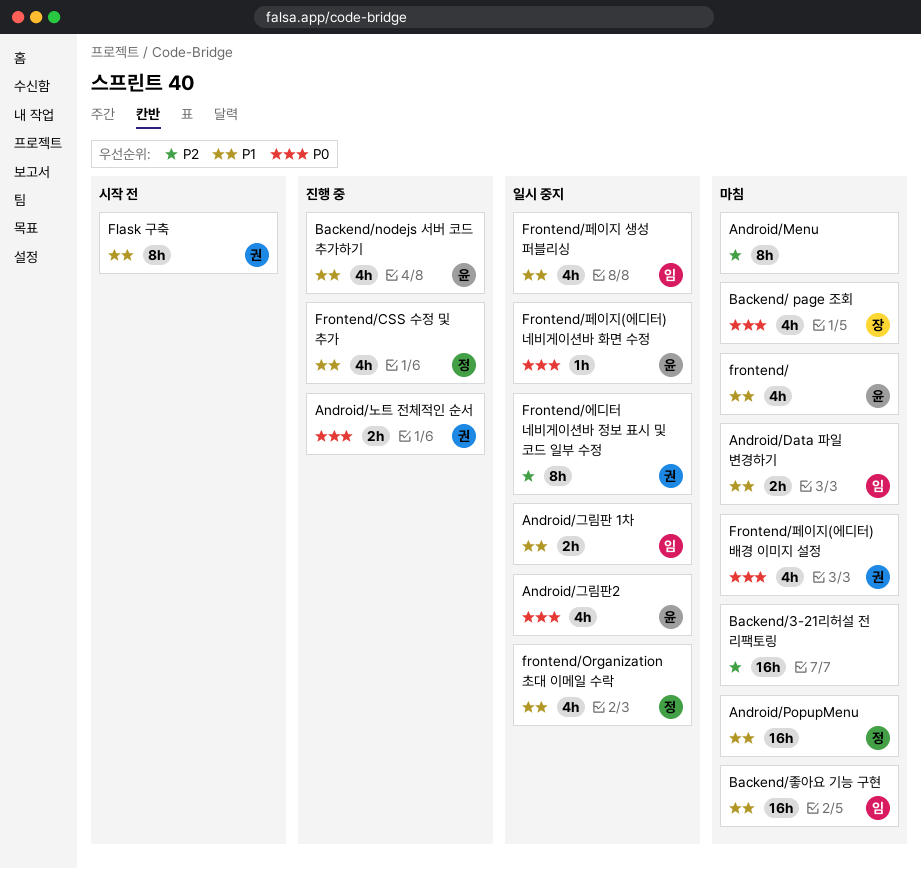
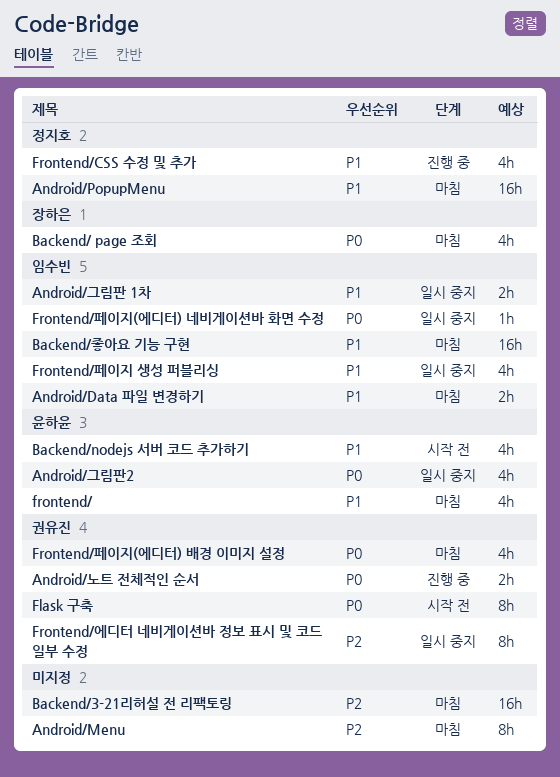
Backend/nodejs 서버 코드 추가하기, status: 진행 중 -> 시작 전
Flask 구축, priority: P1 -> P0
frontend/Organization 초대 이메일 수락: present -> none
Frontend/페이지(에디터) 네비게이션바 화면 수정, owner: 윤하윤 -> 임수빈

